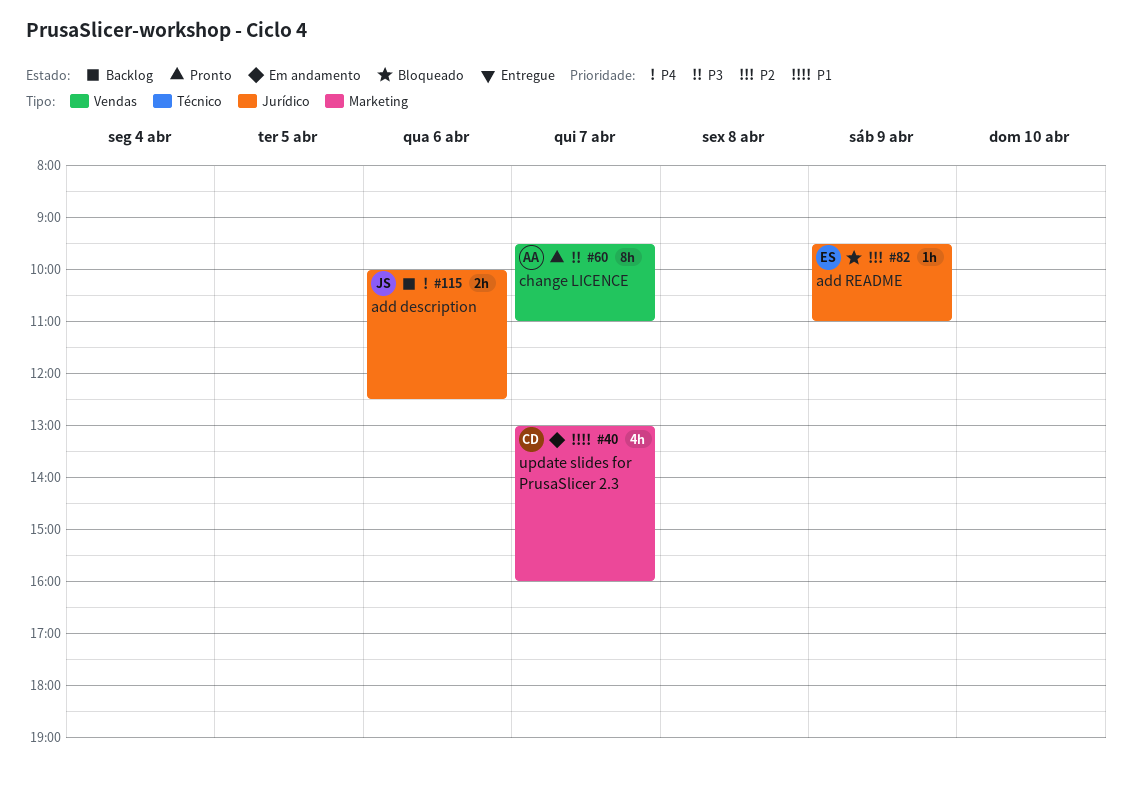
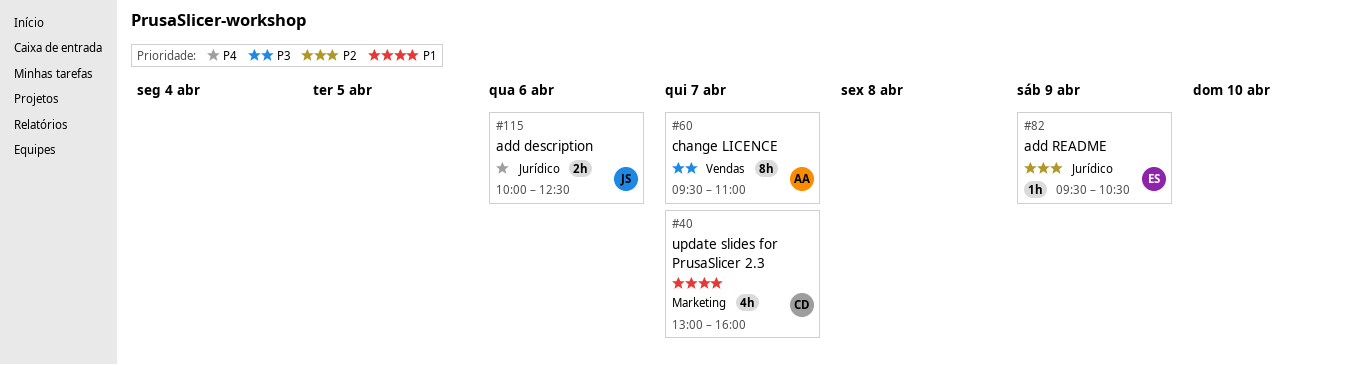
#82, ends: 11:00 -> 10:30

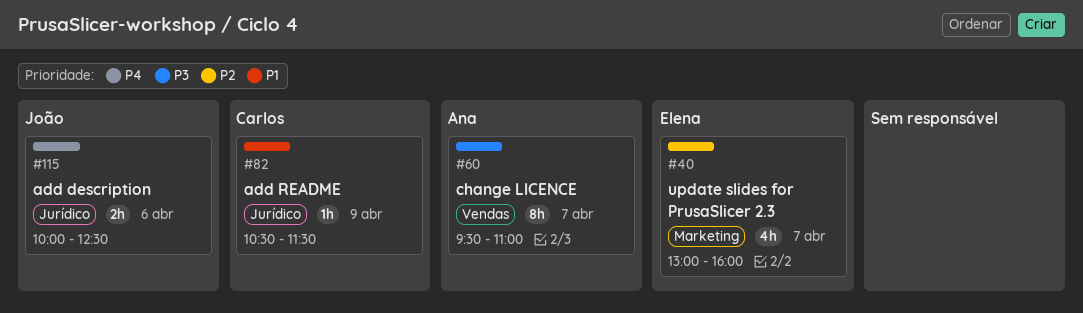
#40, owner: Carlos -> Elena
#40, priority: P1 -> P2
#82, owner: Elena -> Carlos
#82, priority: P2 -> P1
#82, begins: 09:30 -> 10:30
#82, ends: 10:30 -> 11:30

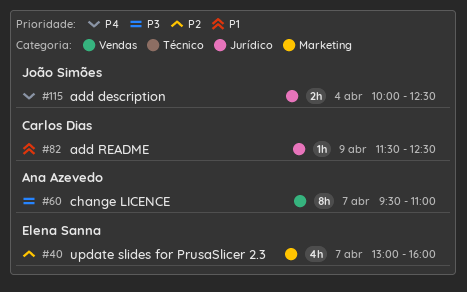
#82, begins: 10:30 -> 11:30
#82, ends: 11:30 -> 12:30
#115, day: Apr 6 -> Apr 4

